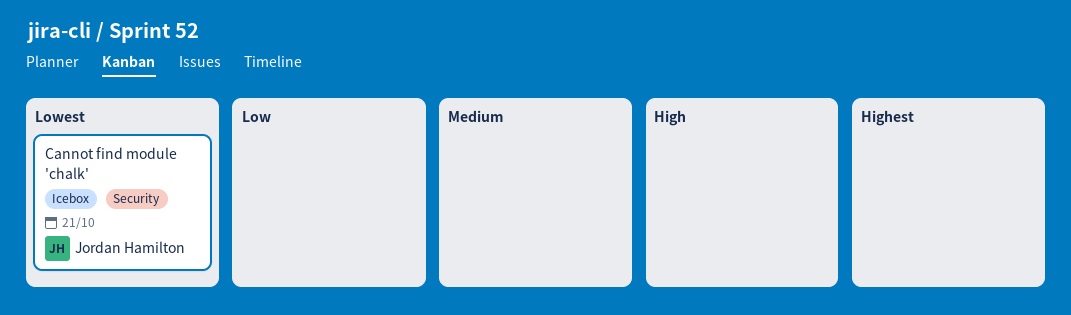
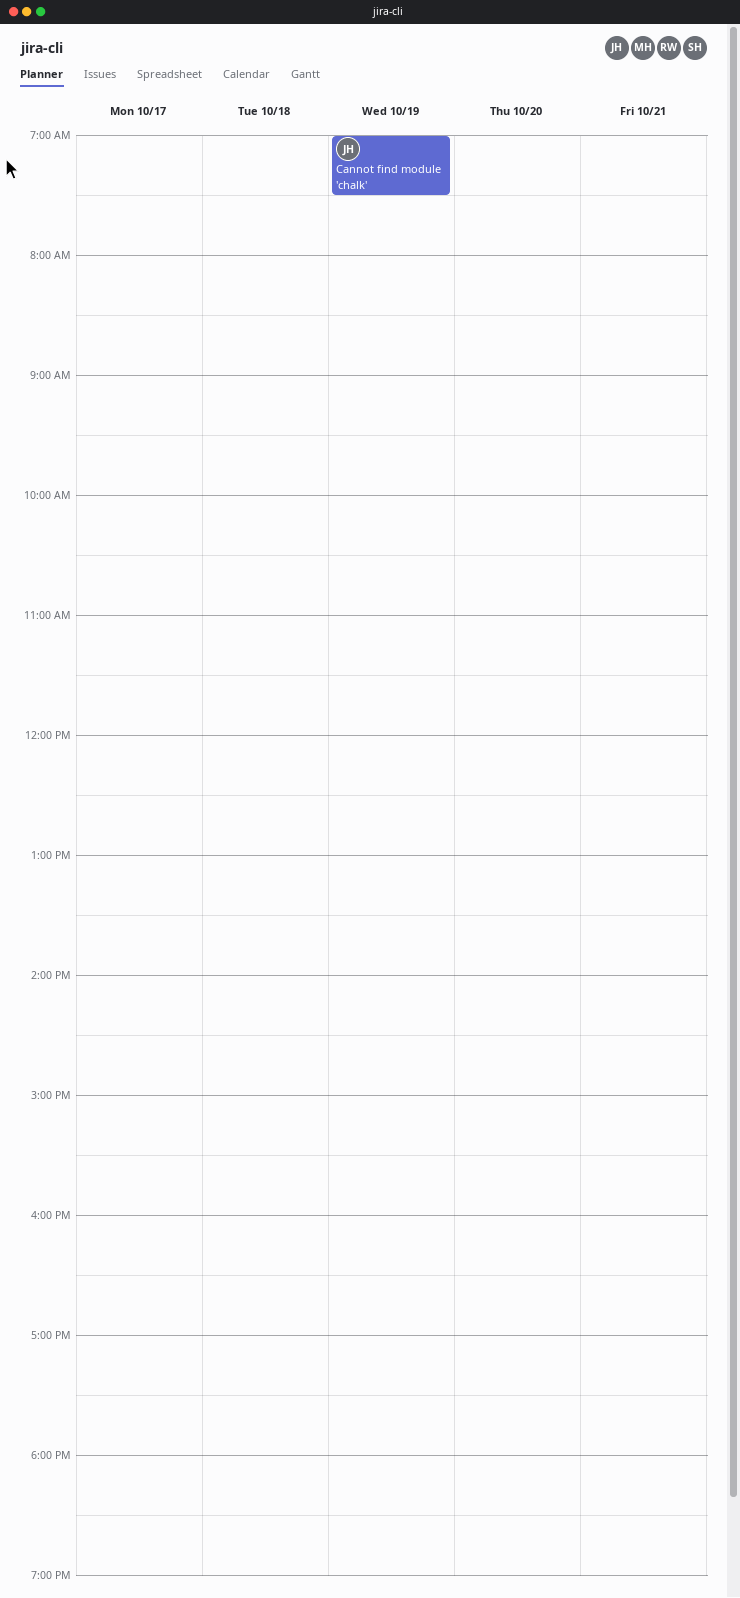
Cannot find module 'chalk', day: Oct 21 -> Oct 19

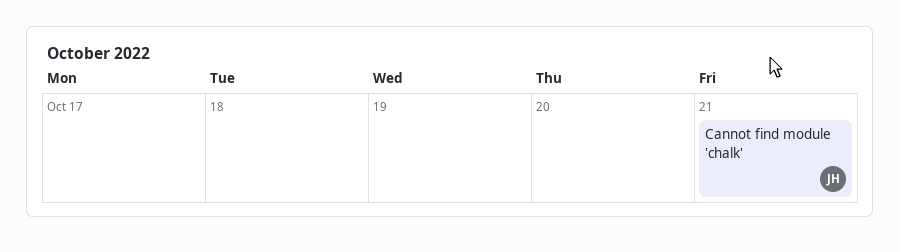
Cannot find module 'chalk', day: Oct 19 -> Oct 21

